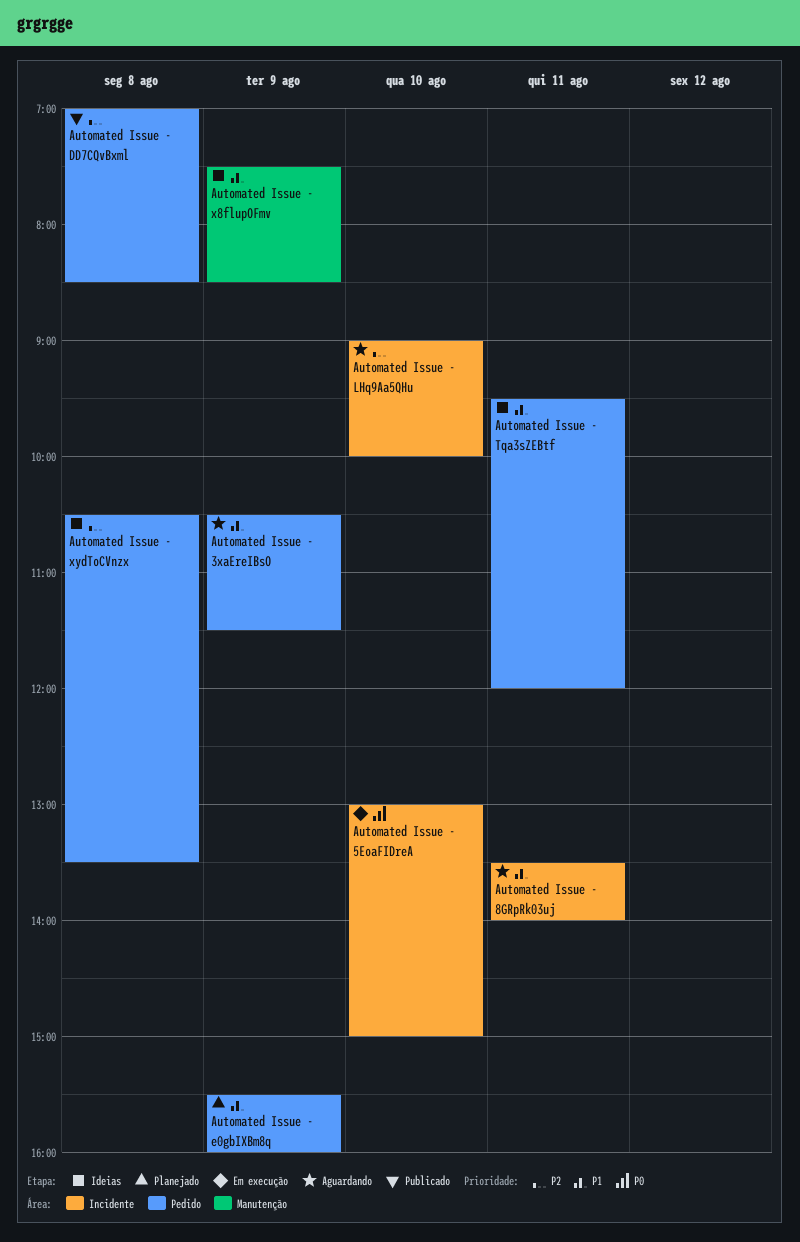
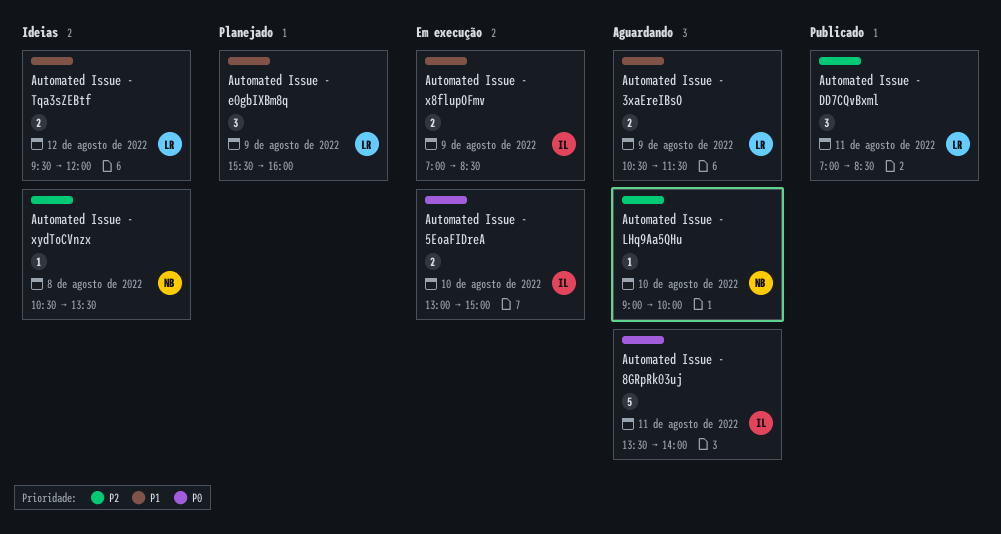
Automated Issue - 8GRpRk03uj, priority: P1 -> P0
Automated Issue - DD7CQvBxml, day: Aug 8 -> Aug 11
Automated Issue - Tqa3sZEBtf, day: Aug 11 -> Aug 12
Automated Issue - x8flupOFmv, status: Ideias -> Em execução
Automated Issue - x8flupOFmv, begins: 07:30 -> 07:00

